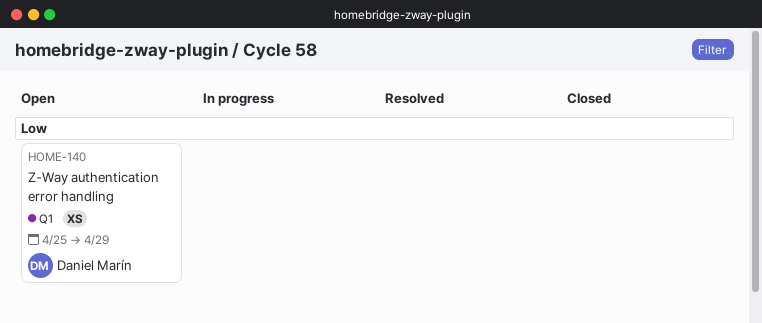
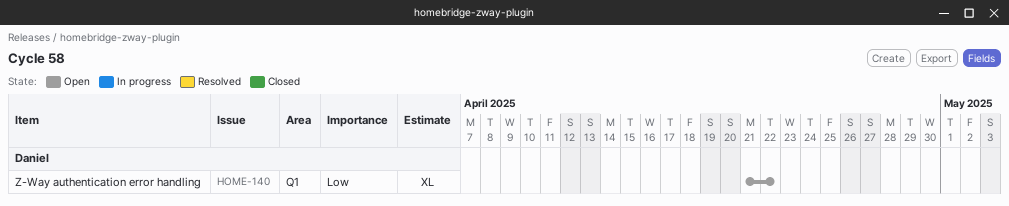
HOME-140, estimate: XS -> XL
HOME-140, start: Apr 25 -> Apr 21
HOME-140, due: Apr 29 -> Apr 22

